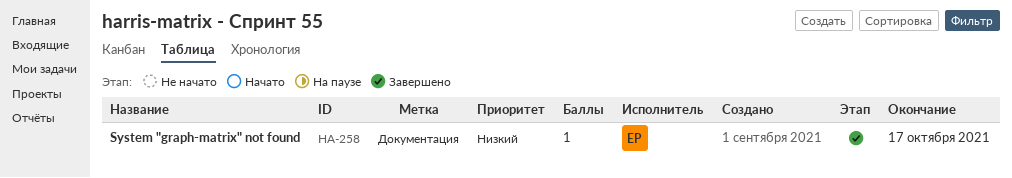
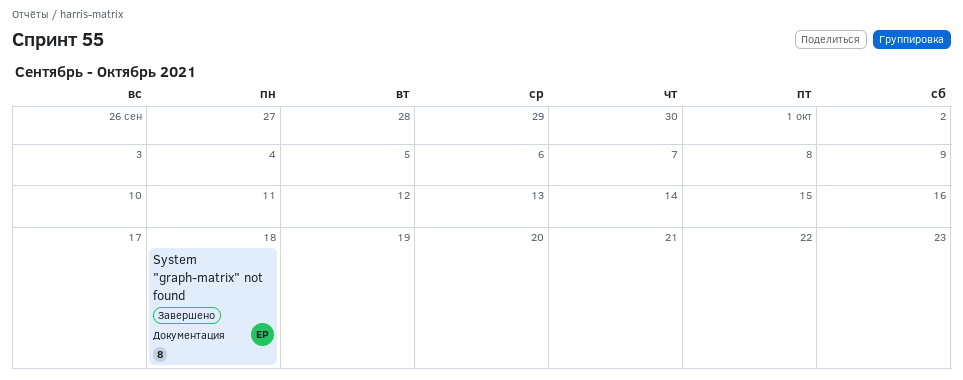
System "graph-matrix" not found, estimate: 1 -> 8
System "graph-matrix" not found, due: Oct 17 -> Oct 18

